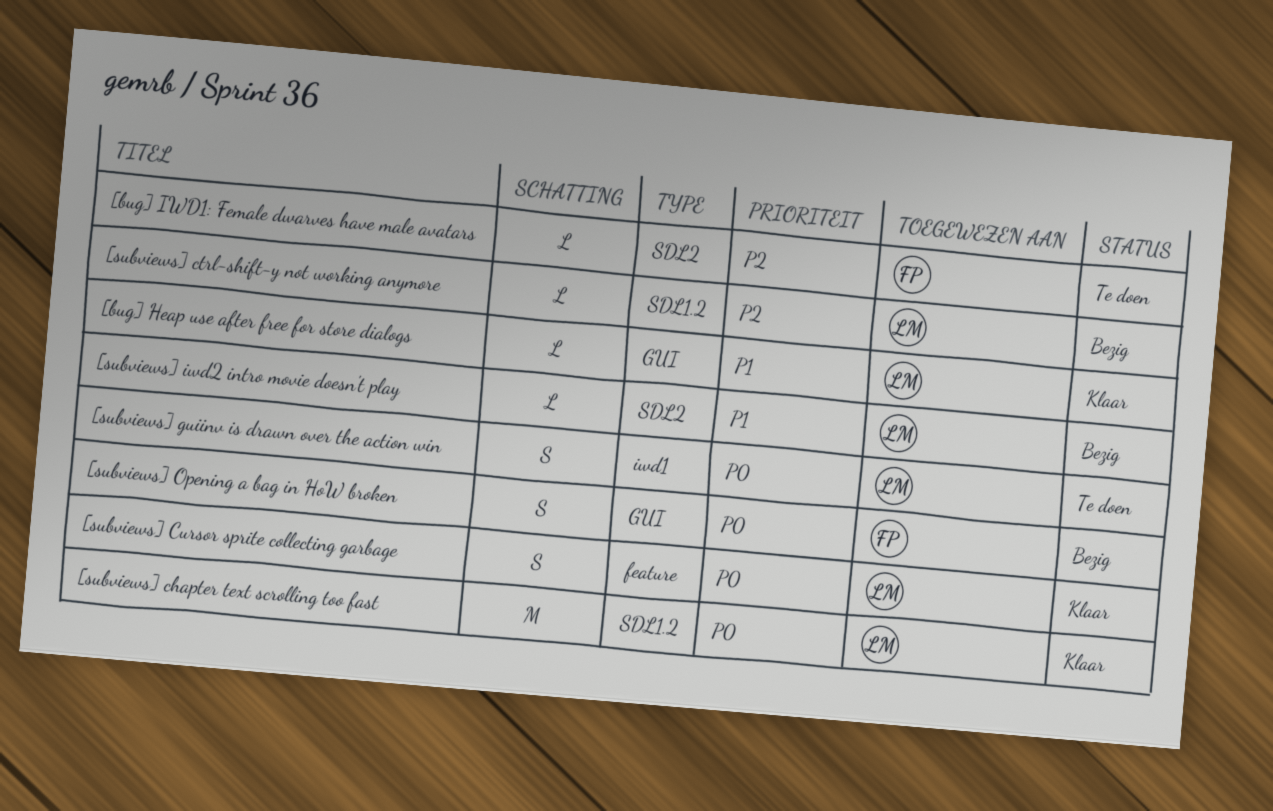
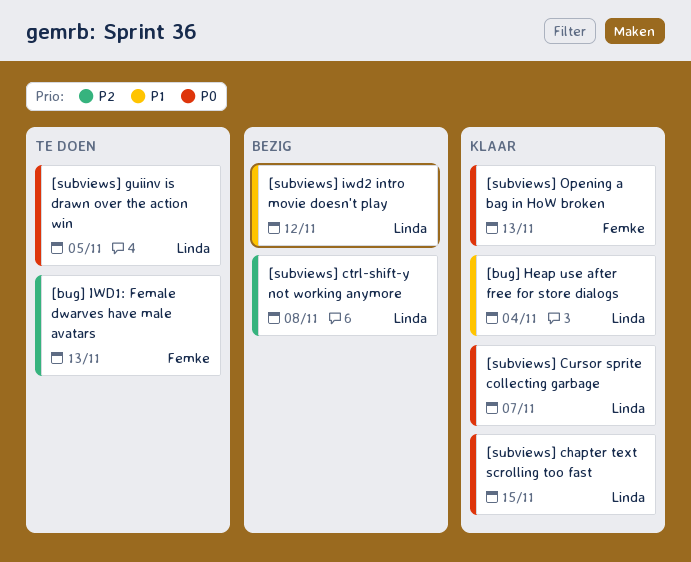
[subviews] Opening a bag in HoW broken, status: Bezig -> Klaar

